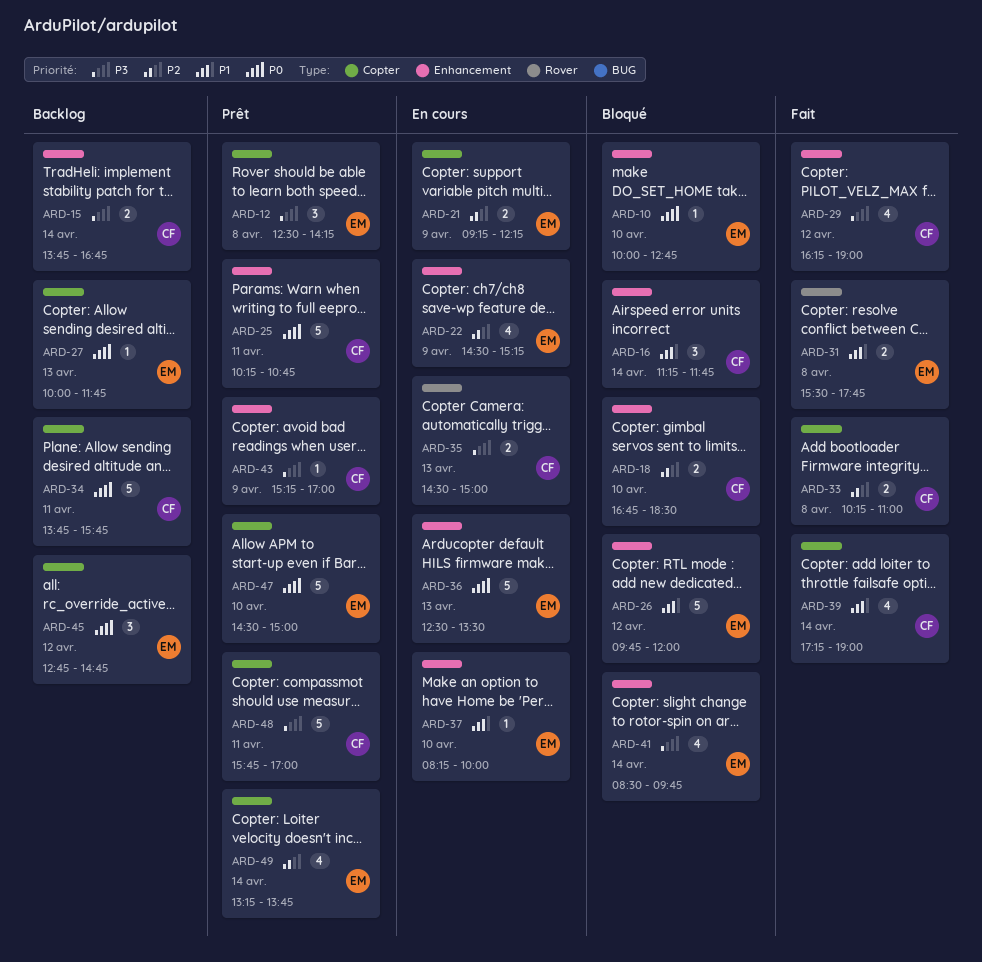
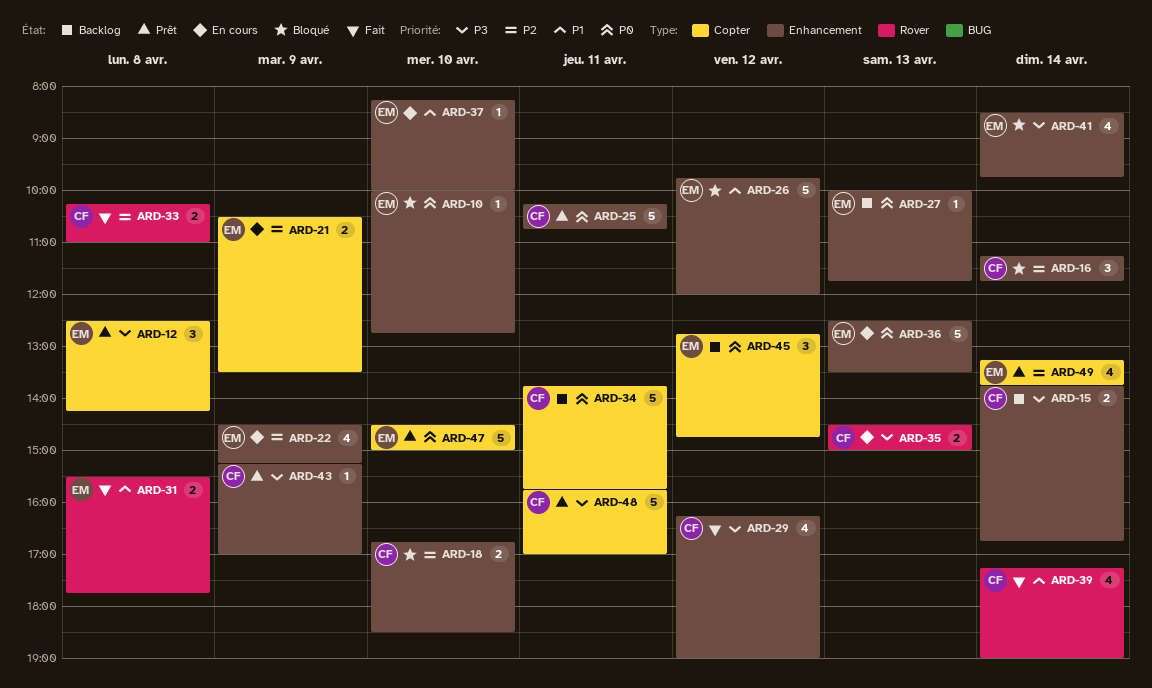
ARD-16, priority: P1 -> P2
ARD-21, begins: 09:15 -> 10:30
ARD-21, ends: 12:15 -> 13:30
ARD-27, label: Copter -> Enhancement
ARD-33, label: Copter -> Rover
ARD-39, label: Copter -> Rover

